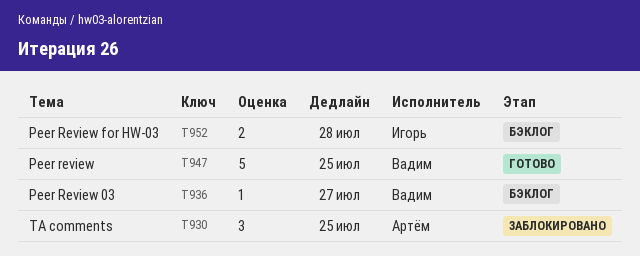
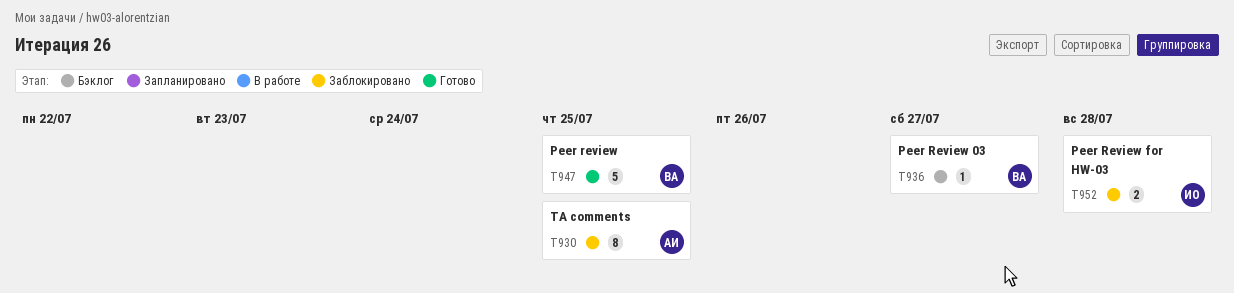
T930, estimate: 3 -> 8
T952, status: Бэклог -> Заблокировано

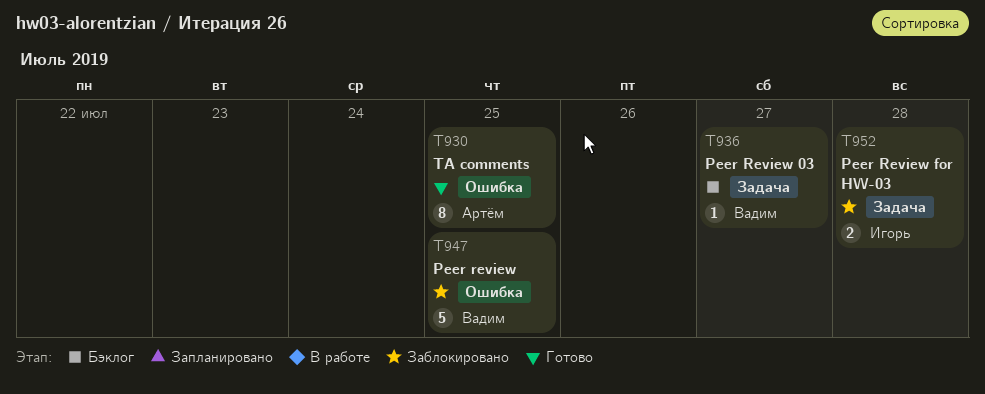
T930, status: Заблокировано -> Готово
T947, status: Готово -> Заблокировано

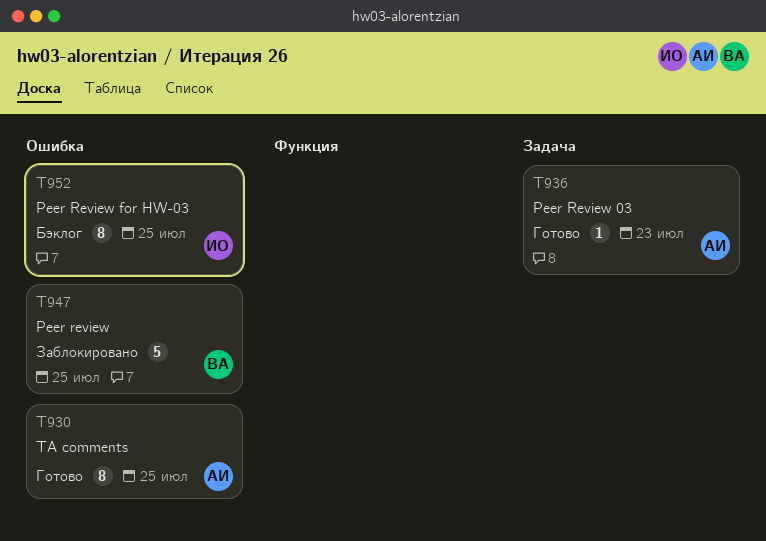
T936, status: Бэклог -> Готово
T936, owner: Вадим -> Артём
T936, due: Jul 27 -> Jul 23
T952, status: Заблокировано -> Бэклог
T952, label: Задача -> Ошибка
T952, estimate: 2 -> 8
T952, due: Jul 28 -> Jul 25

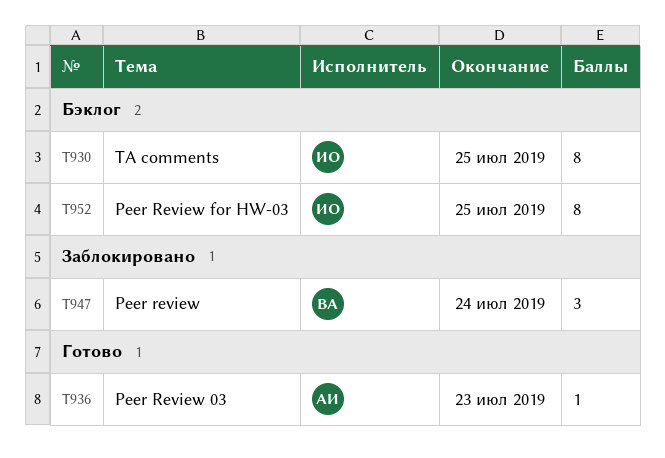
T930, status: Готово -> Бэклог
T930, owner: АИ -> ИО
T947, estimate: 5 -> 3
T947, due: Jul 25 -> Jul 24

